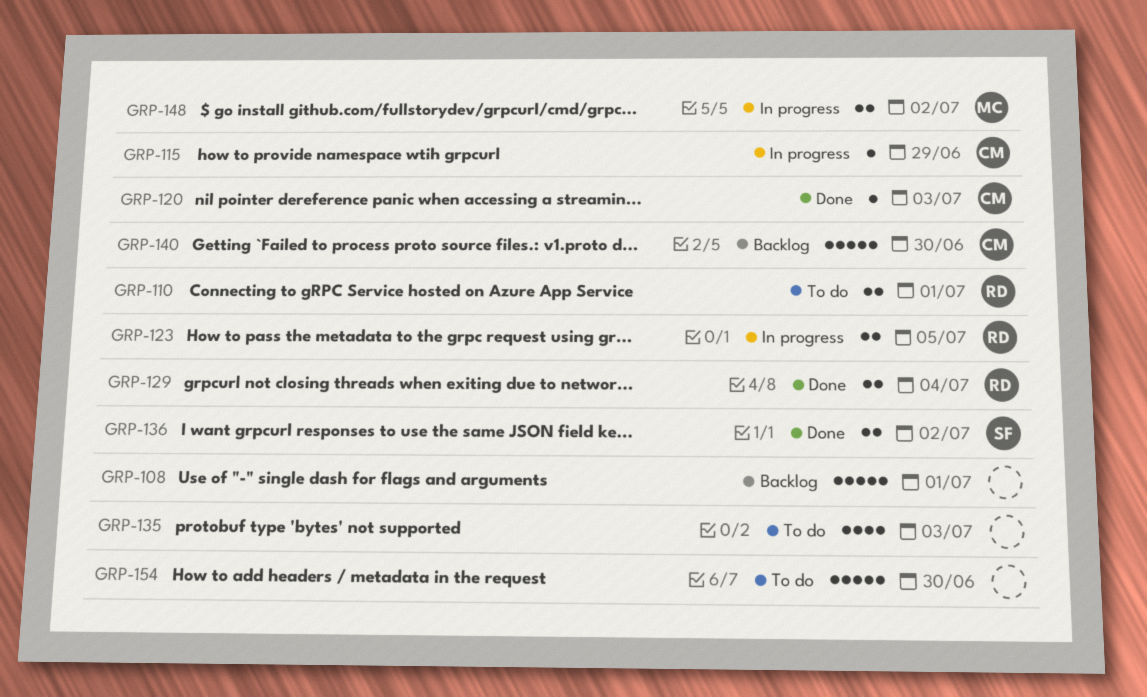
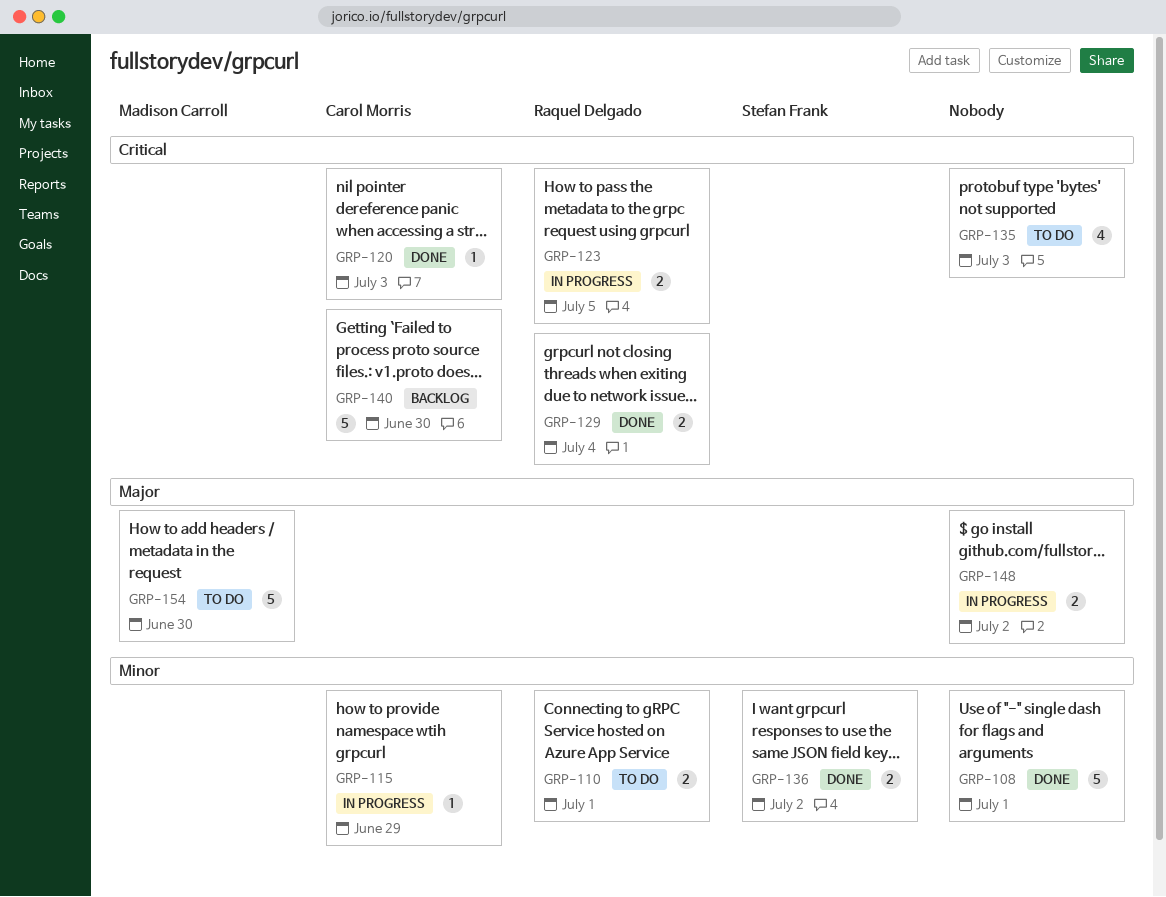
GRP-108, status: Backlog -> Done
GRP-148, owner: Madison Carroll -> none
GRP-154, owner: none -> Madison Carroll

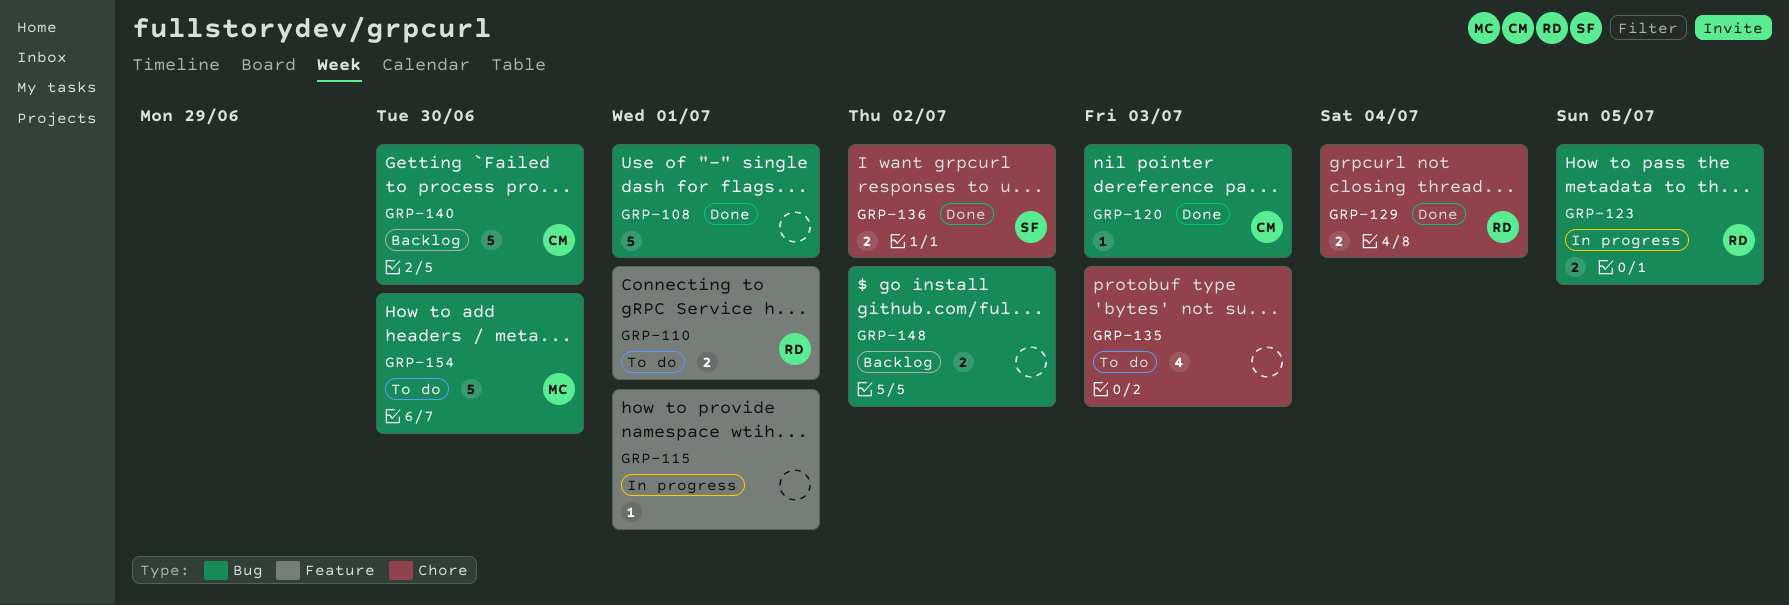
GRP-115, owner: Carol Morris -> none
GRP-115, due: Jun 29 -> Jul 1
GRP-148, status: In progress -> Backlog

